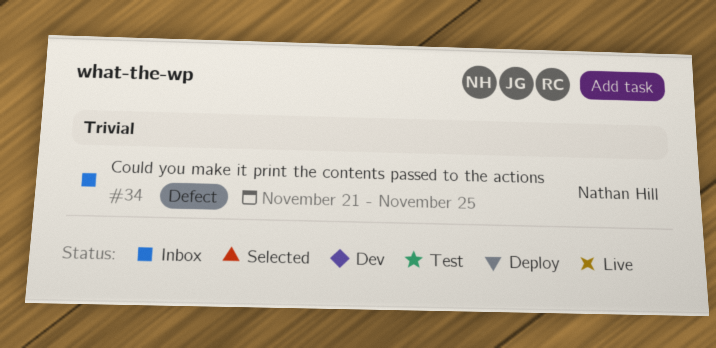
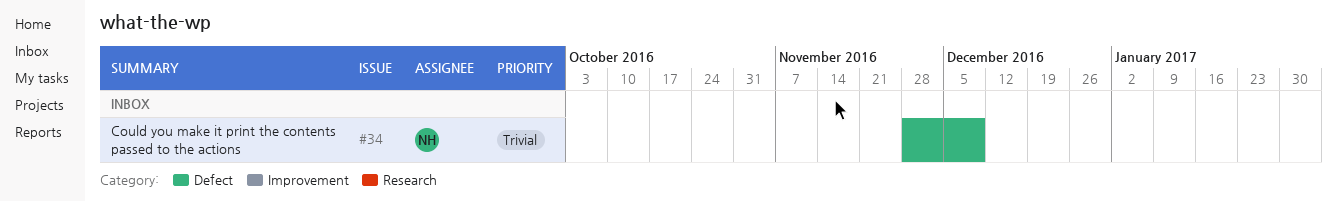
#34, start: Nov 21 -> Nov 28
#34, due: Nov 25 -> Dec 9

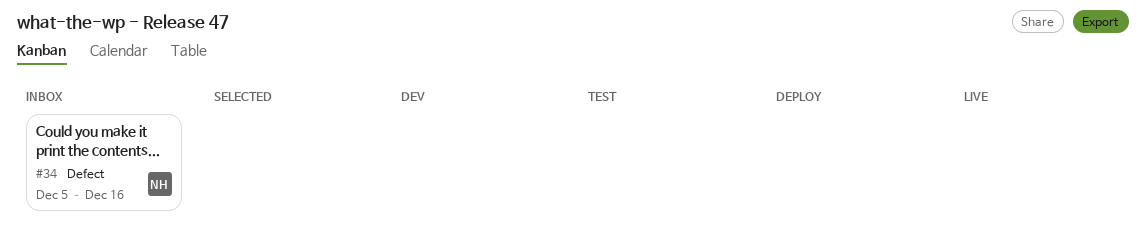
#34, start: Nov 28 -> Dec 5
#34, due: Dec 9 -> Dec 16

